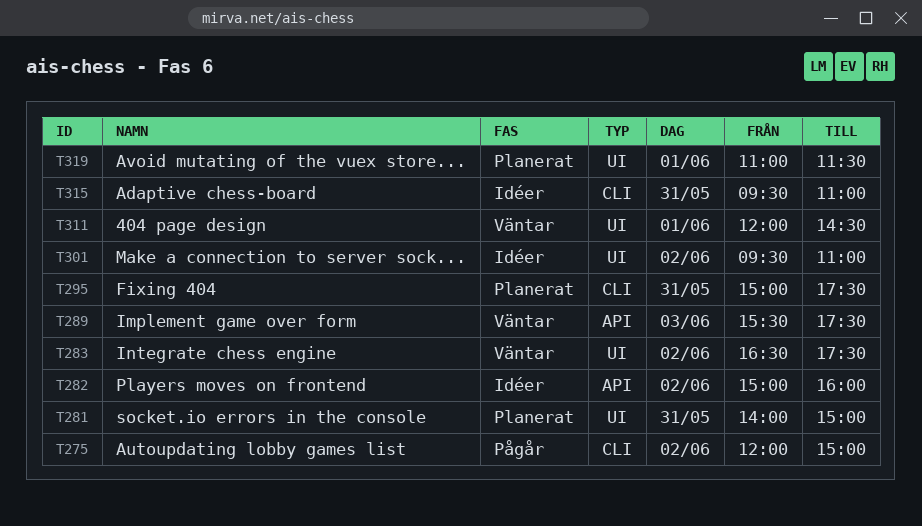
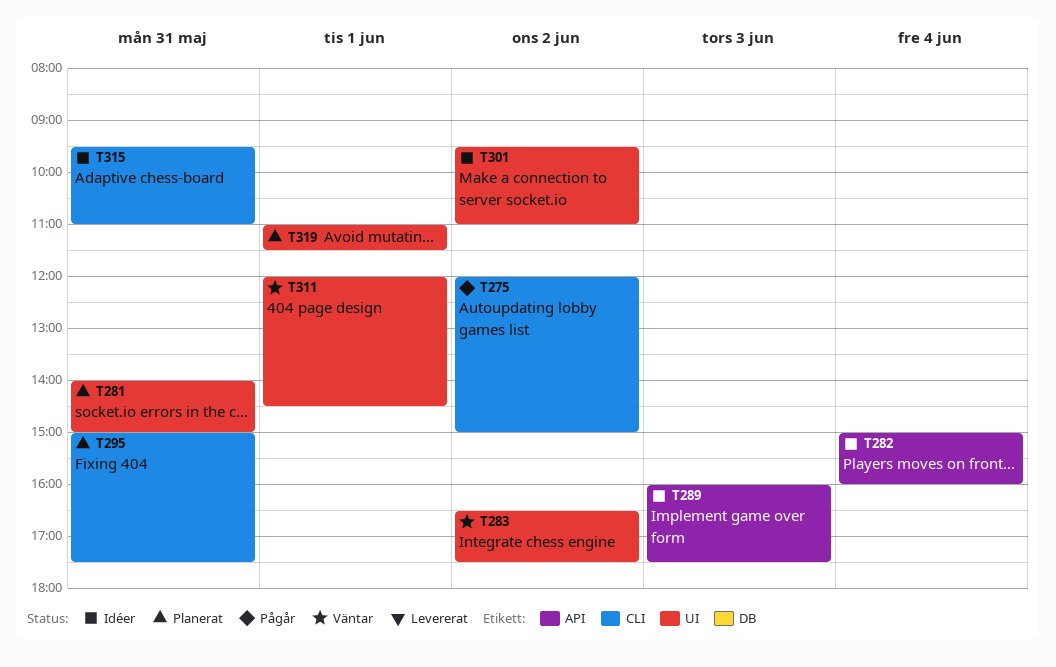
T282, day: Jun 2 -> Jun 4
T289, status: Väntar -> Idéer
T289, begins: 15:30 -> 16:00

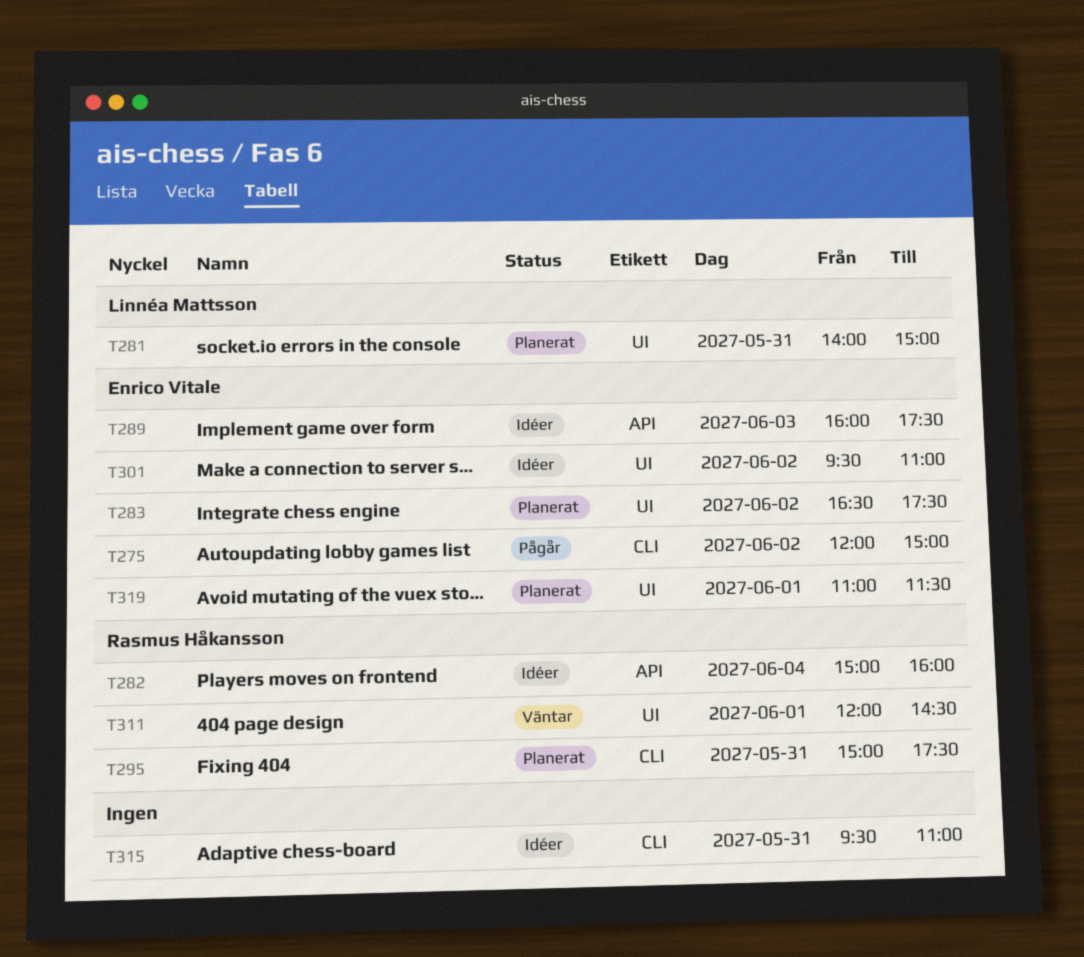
T283, status: Väntar -> Planerat

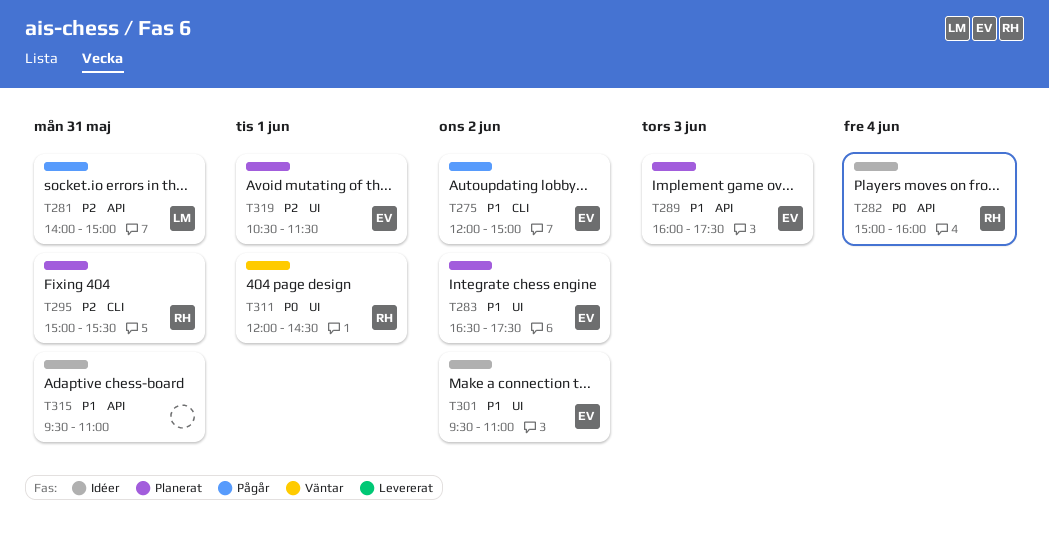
T281, status: Planerat -> Pågår
T281, label: UI -> API
T289, status: Idéer -> Planerat
T295, ends: 17:30 -> 15:30
T315, label: CLI -> API
T319, begins: 11:00 -> 10:30

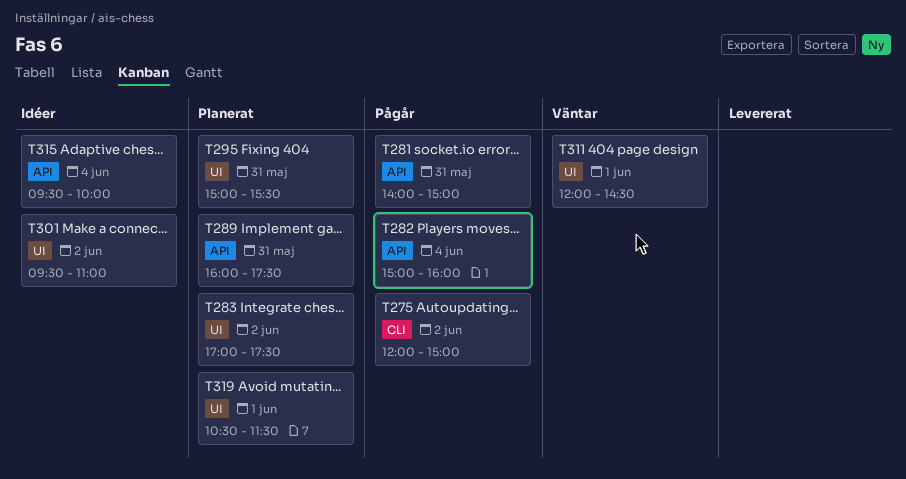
T282, status: Idéer -> Pågår
T283, begins: 16:30 -> 17:00
T289, day: Jun 3 -> May 31
T295, label: CLI -> UI
T315, day: May 31 -> Jun 4
T315, ends: 11:00 -> 10:00

